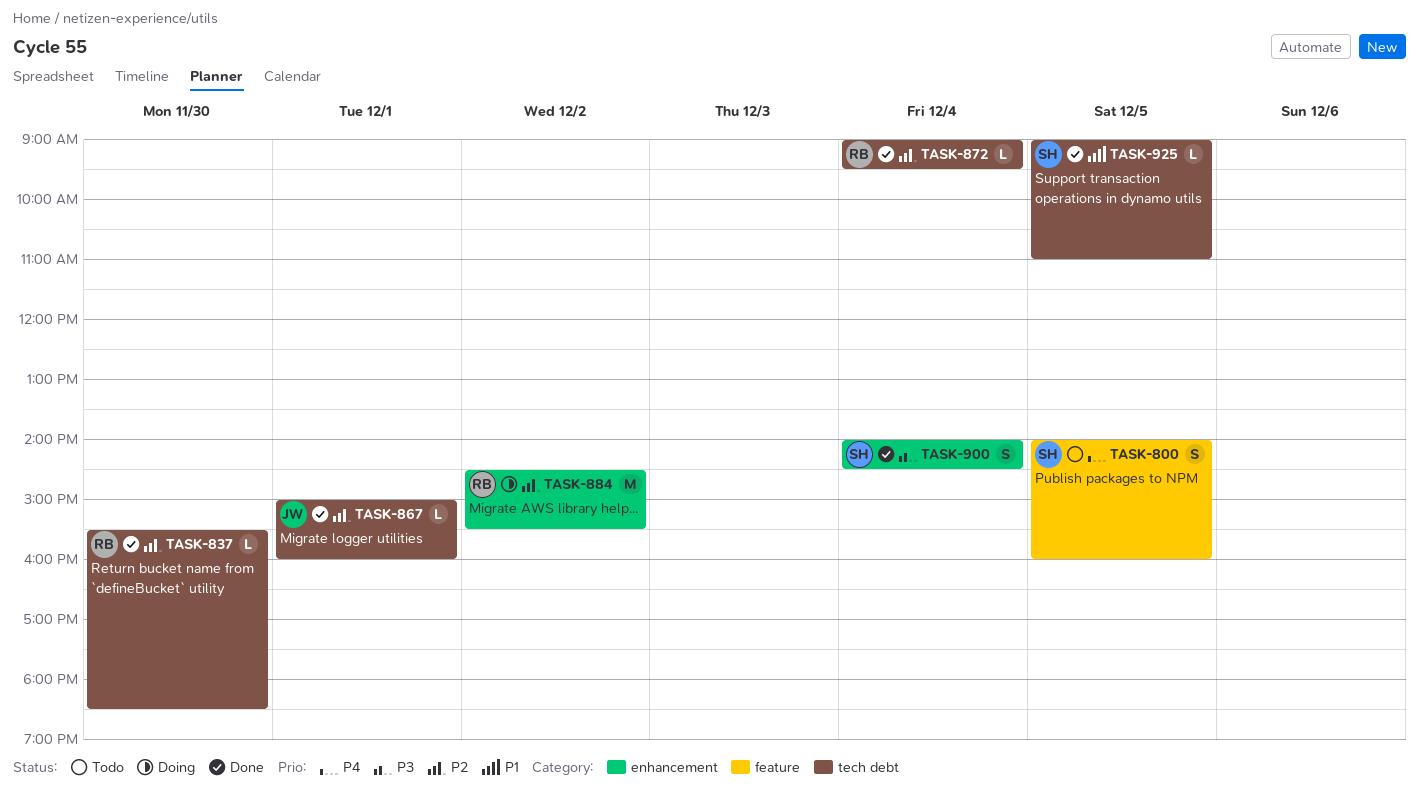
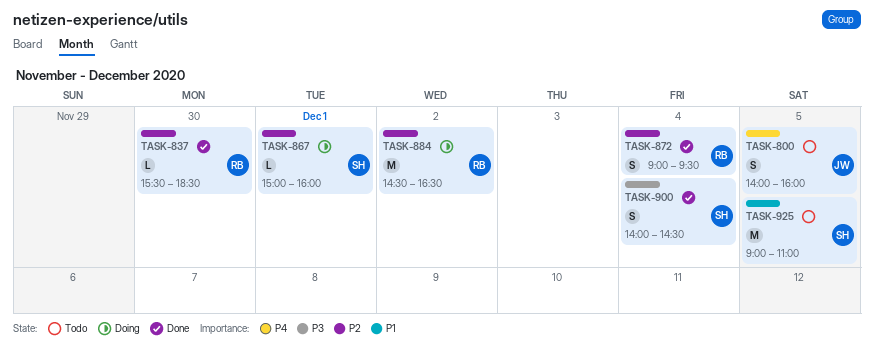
TASK-800, owner: SH -> JW
TASK-867, status: Done -> Doing
TASK-867, owner: JW -> SH
TASK-872, estimate: L -> S
TASK-884, ends: 15:30 -> 16:30
TASK-925, status: Done -> Todo
TASK-925, estimate: L -> M

